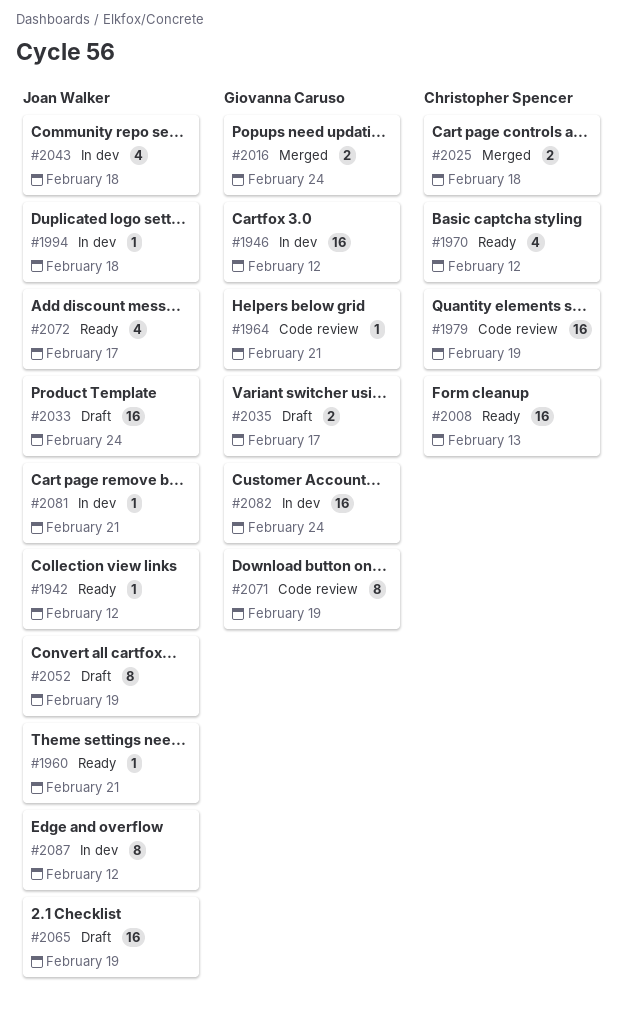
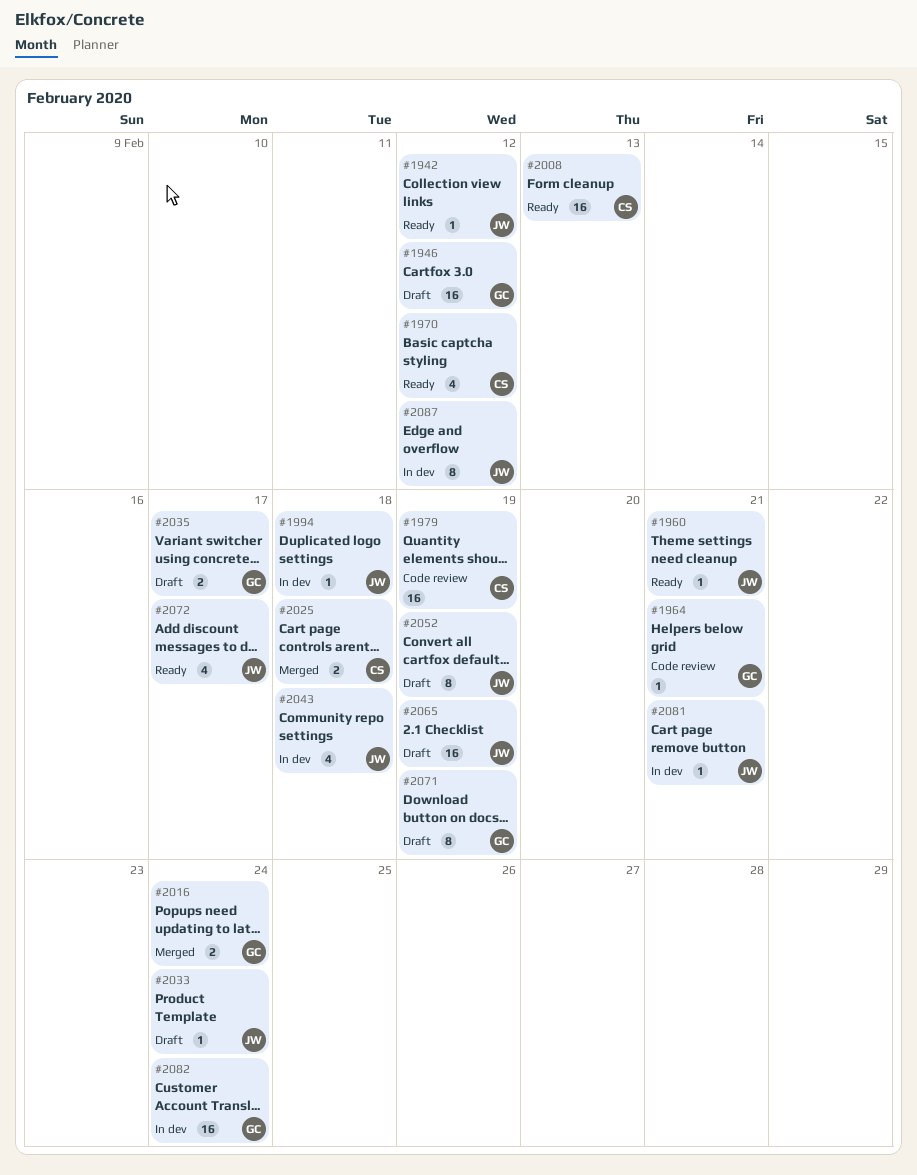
#1946, status: In dev -> Draft
#2033, estimate: 16 -> 1
#2071, status: Code review -> Draft

